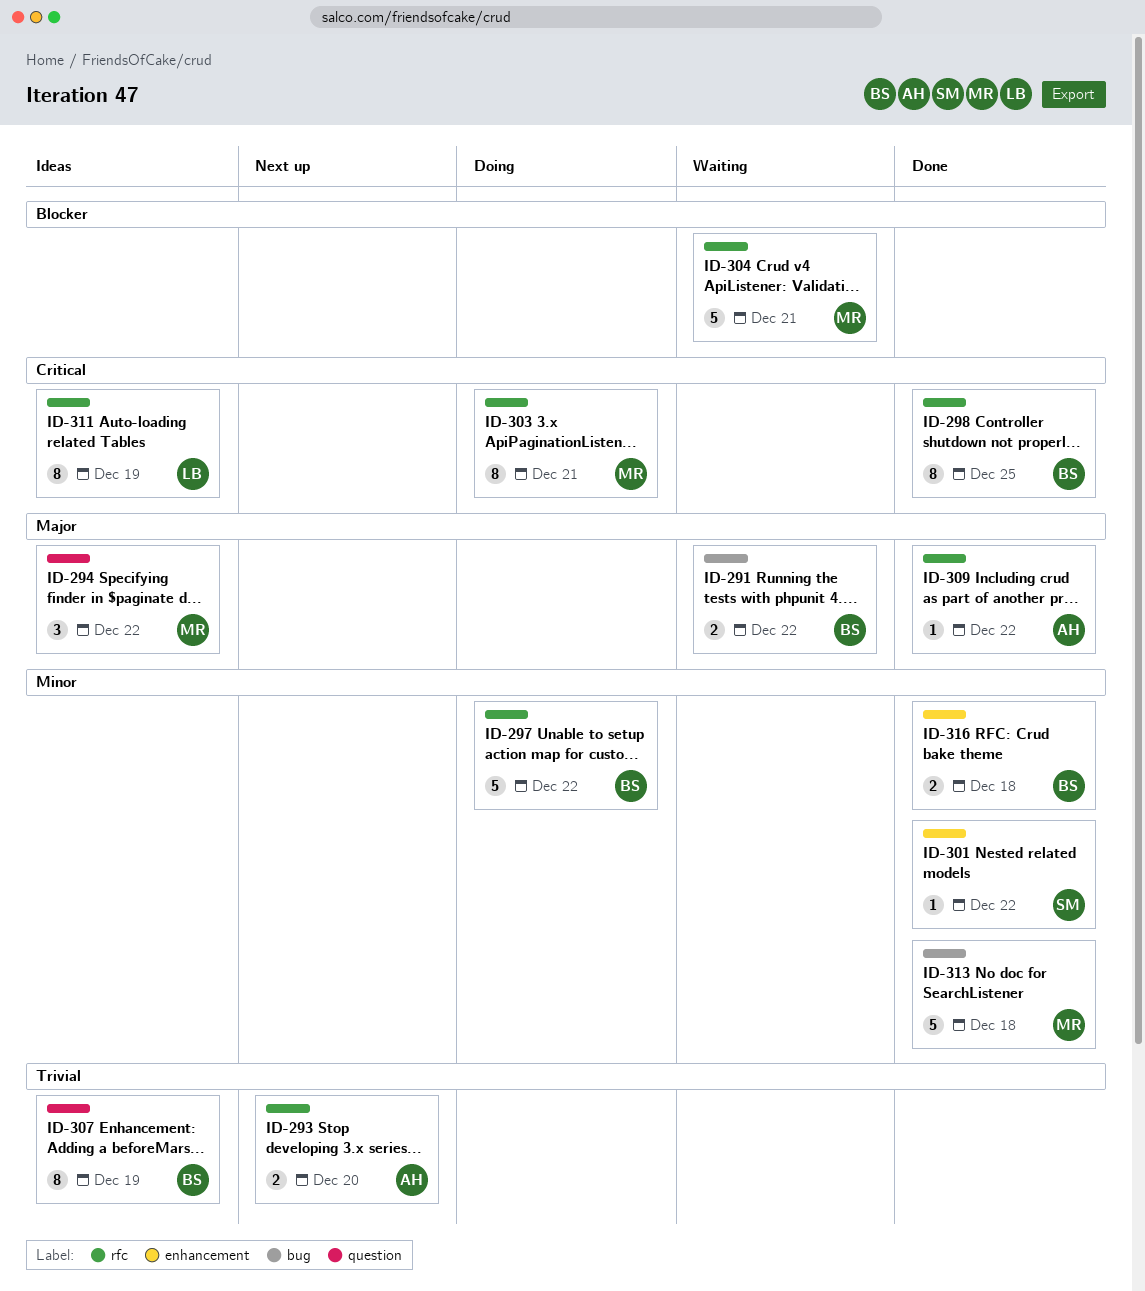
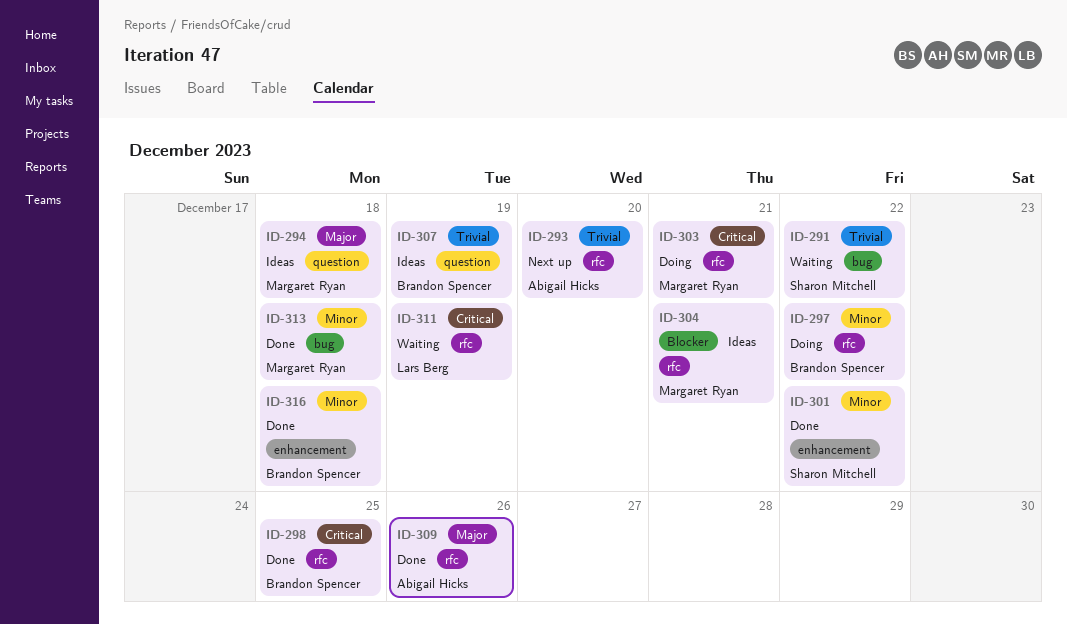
ID-291, owner: Brandon Spencer -> Sharon Mitchell
ID-291, priority: Major -> Trivial
ID-294, due: Dec 22 -> Dec 18
ID-304, status: Waiting -> Ideas
ID-309, due: Dec 22 -> Dec 26
ID-311, status: Ideas -> Waiting

